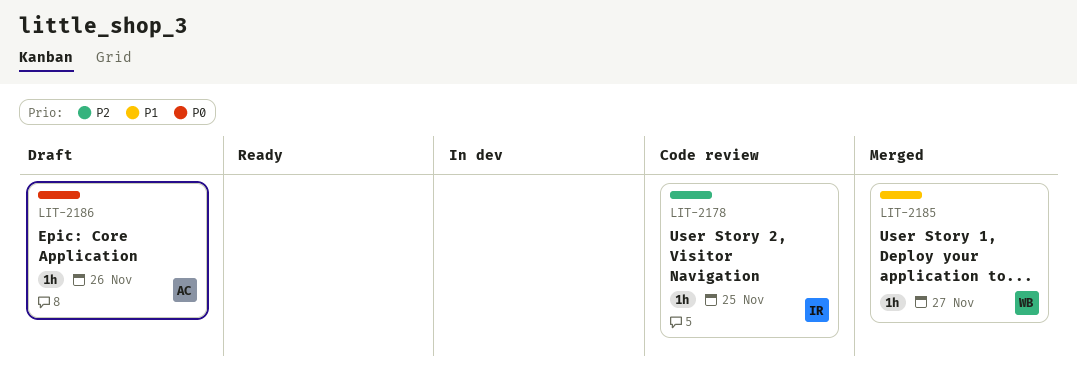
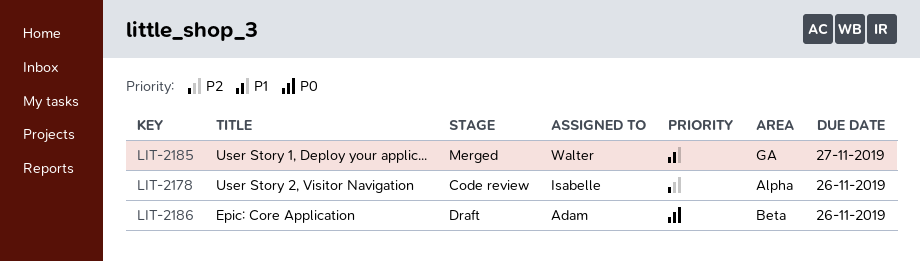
LIT-2178, due: Nov 25 -> Nov 26

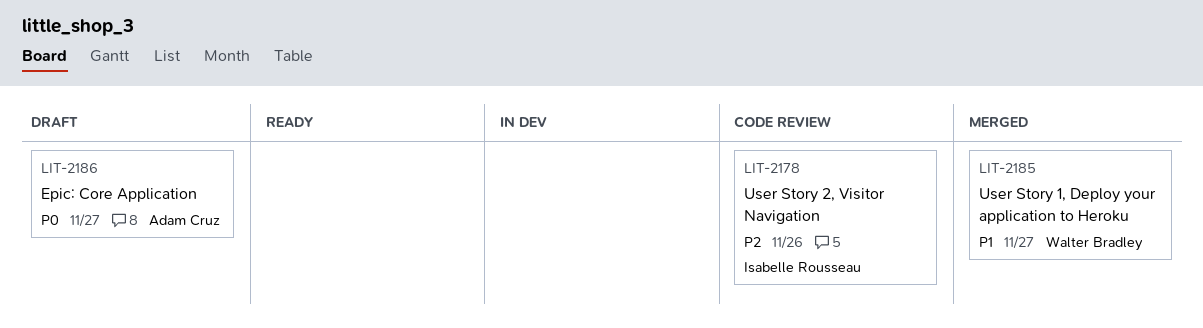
LIT-2186, due: Nov 26 -> Nov 27

